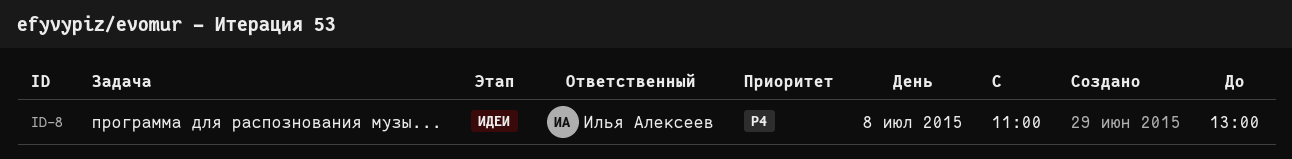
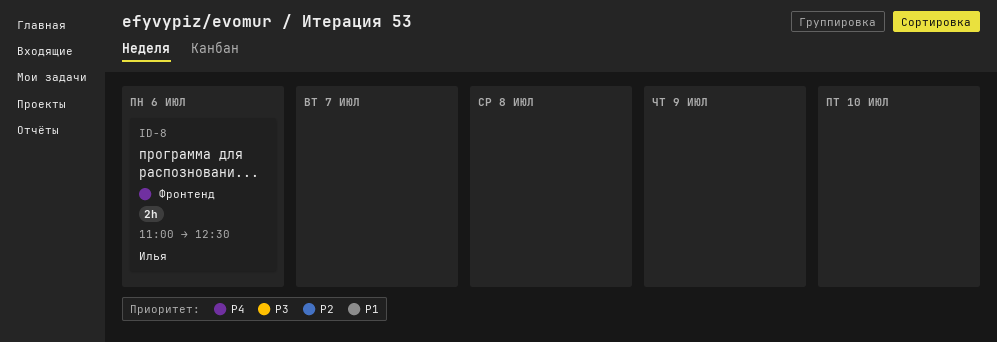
ID-8, day: Jul 8 -> Jul 6
ID-8, ends: 13:00 -> 12:30

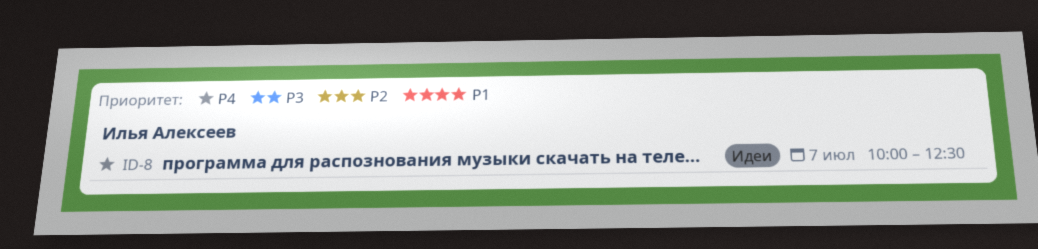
ID-8, day: Jul 6 -> Jul 7
ID-8, begins: 11:00 -> 10:00

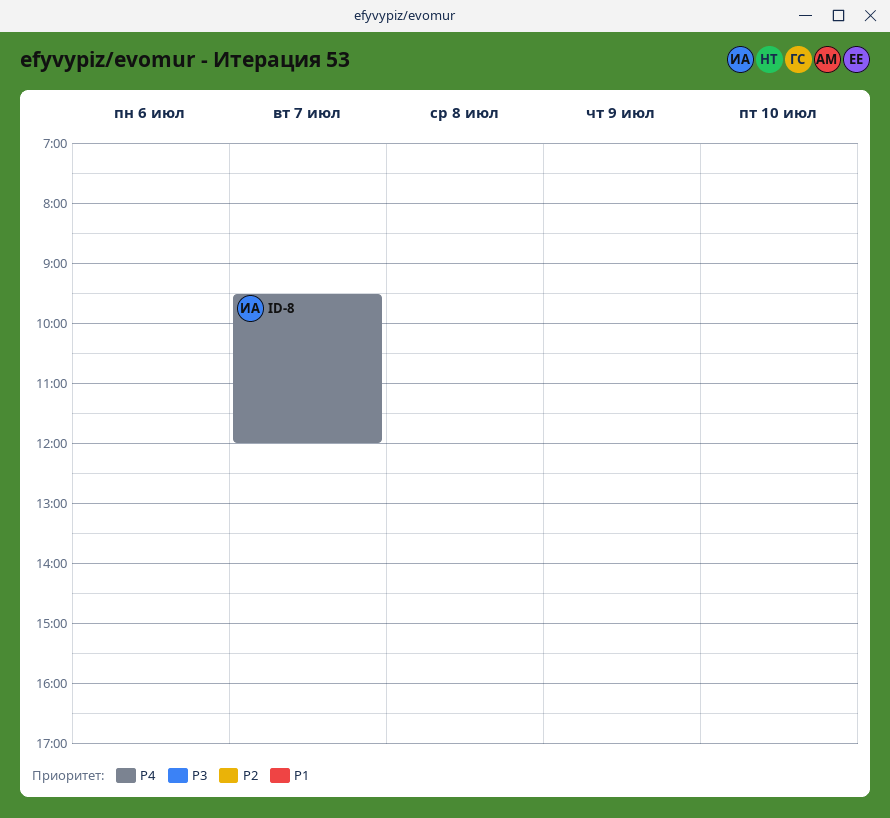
ID-8, begins: 10:00 -> 09:30
ID-8, ends: 12:30 -> 12:00

